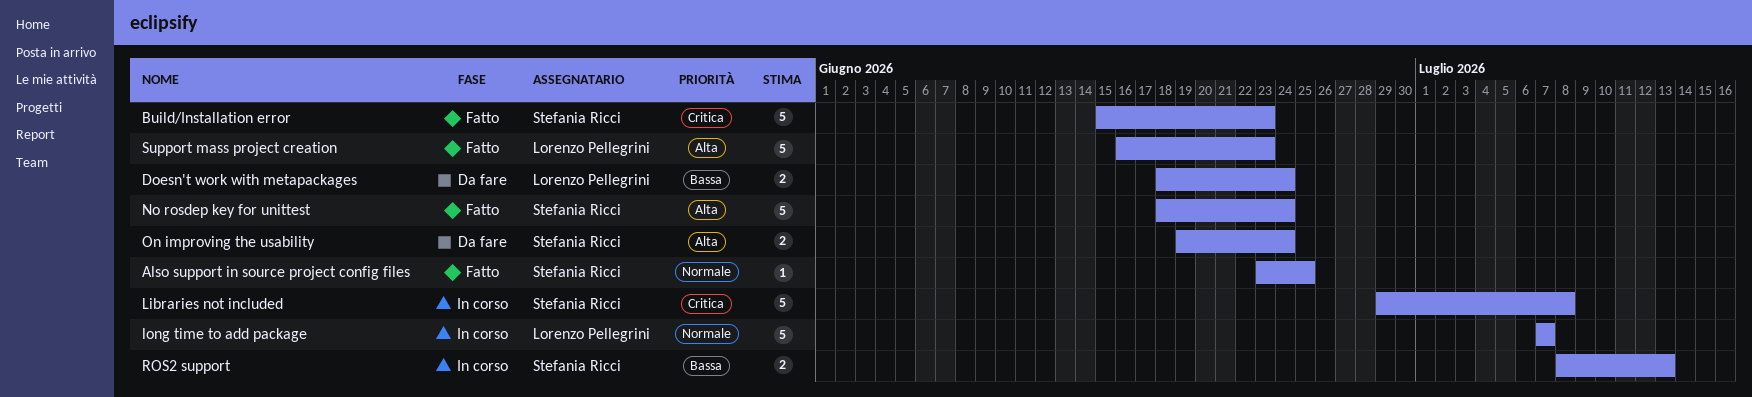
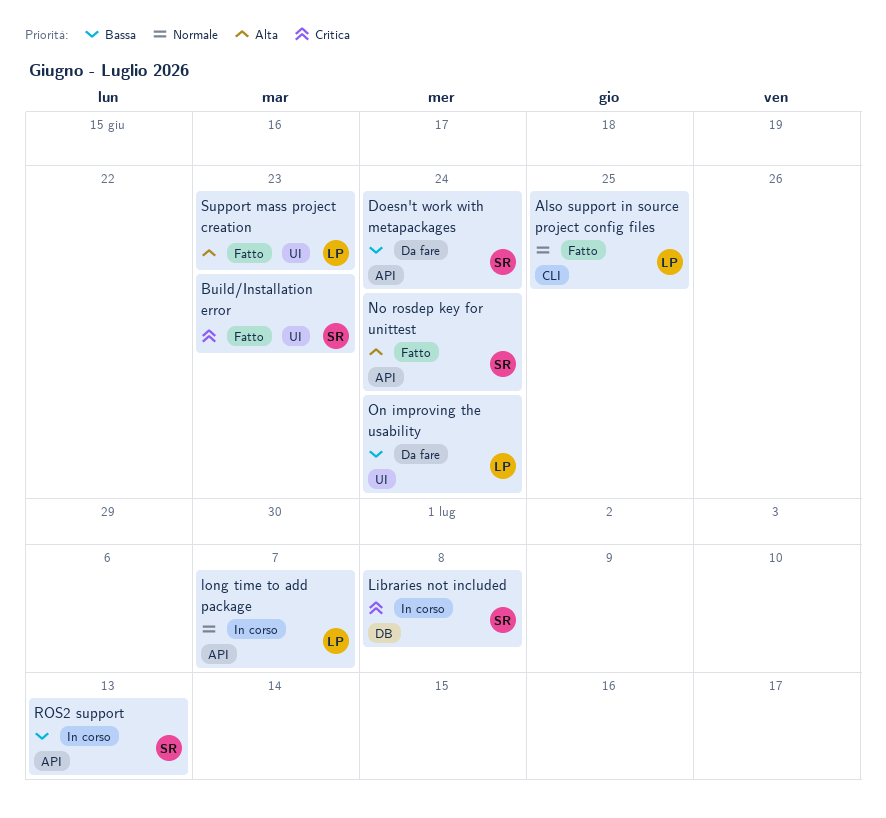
Also support in source project config files, owner: Stefania Ricci -> Lorenzo Pellegrini
Doesn't work with metapackages, owner: Lorenzo Pellegrini -> Stefania Ricci
On improving the usability, owner: Stefania Ricci -> Lorenzo Pellegrini
On improving the usability, priority: Alta -> Bassa

